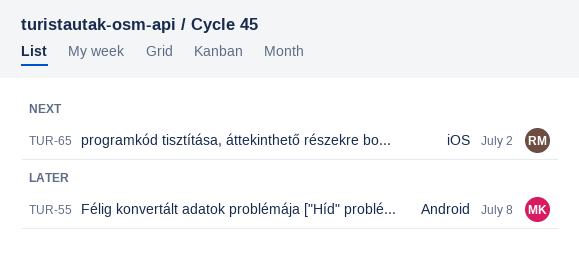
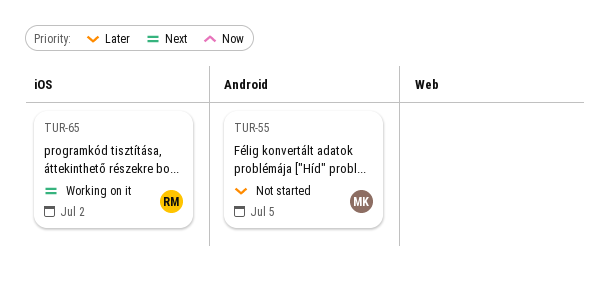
TUR-55, due: Jul 8 -> Jul 5

